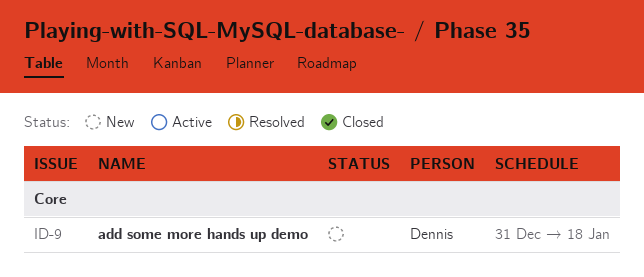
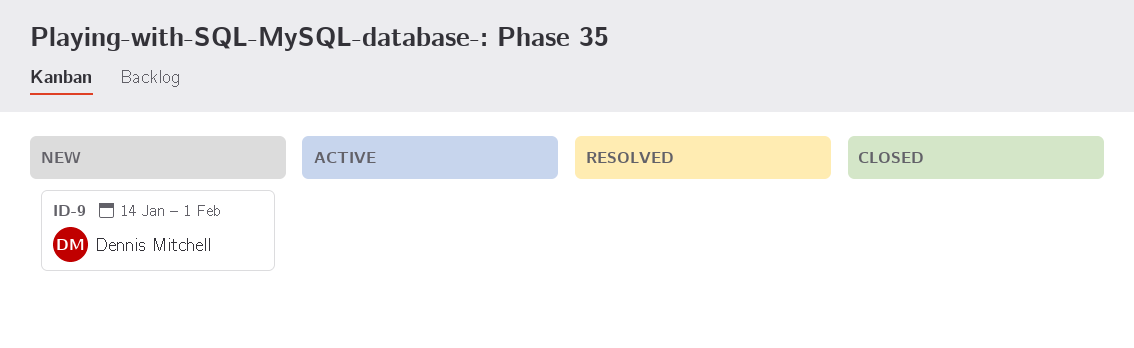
ID-9, start: Dec 31 -> Jan 14
ID-9, due: Jan 18 -> Feb 1

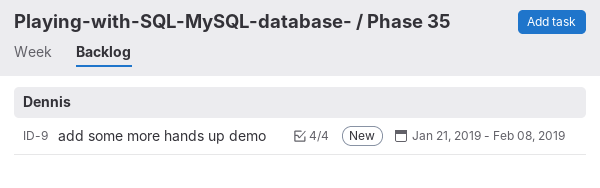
ID-9, start: Jan 14 -> Jan 21
ID-9, due: Feb 1 -> Feb 8

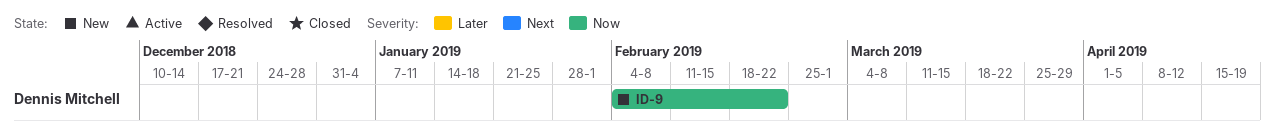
ID-9, start: Jan 21 -> Feb 4
ID-9, due: Feb 8 -> Feb 22

